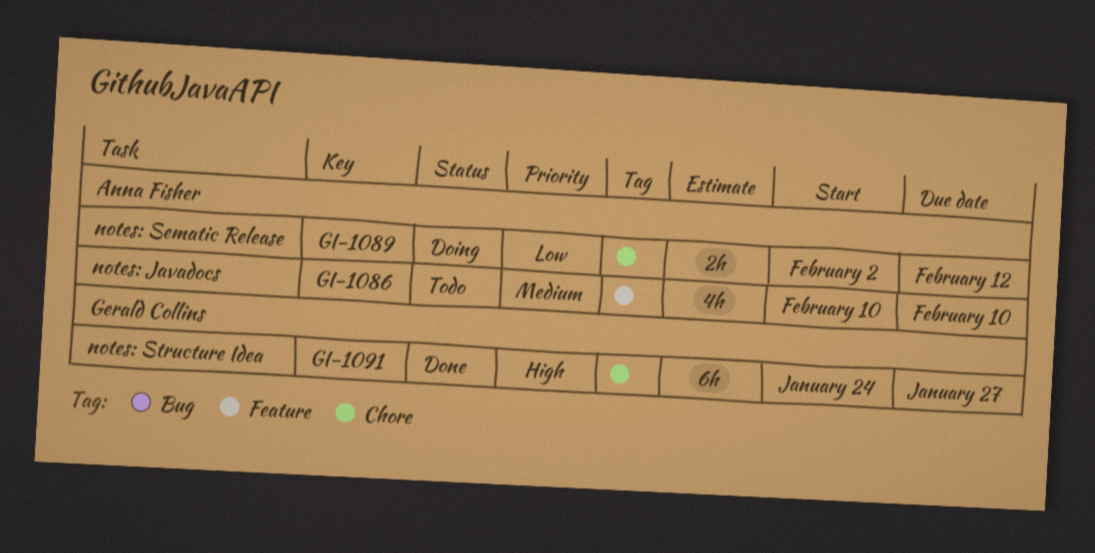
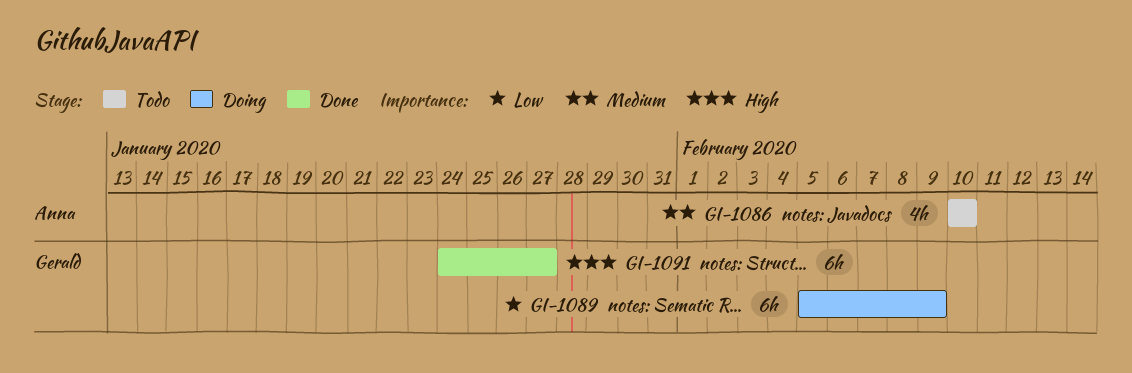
GI-1089, owner: Anna Fisher -> Gerald Collins
GI-1089, estimate: 2h -> 6h
GI-1089, start: Feb 2 -> Feb 5
GI-1089, due: Feb 12 -> Feb 9

